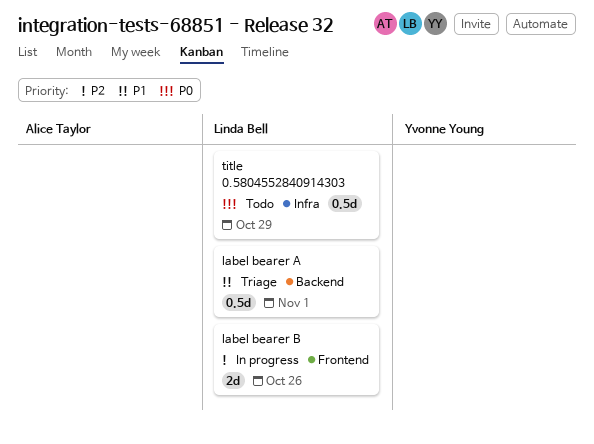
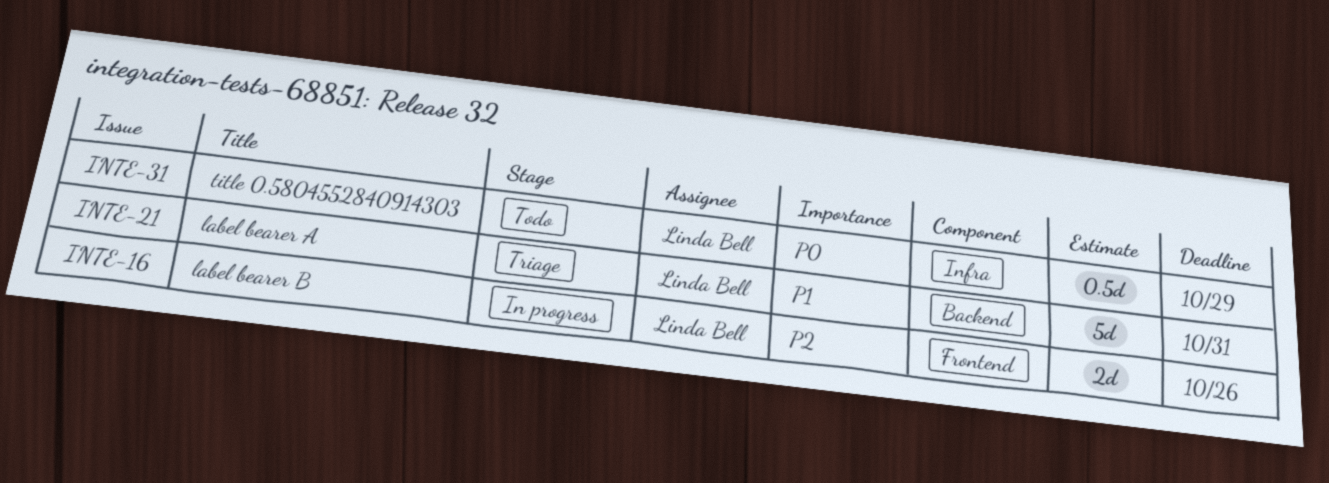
label bearer A, estimate: 0.5d -> 5d
label bearer A, due: Nov 1 -> Oct 31

